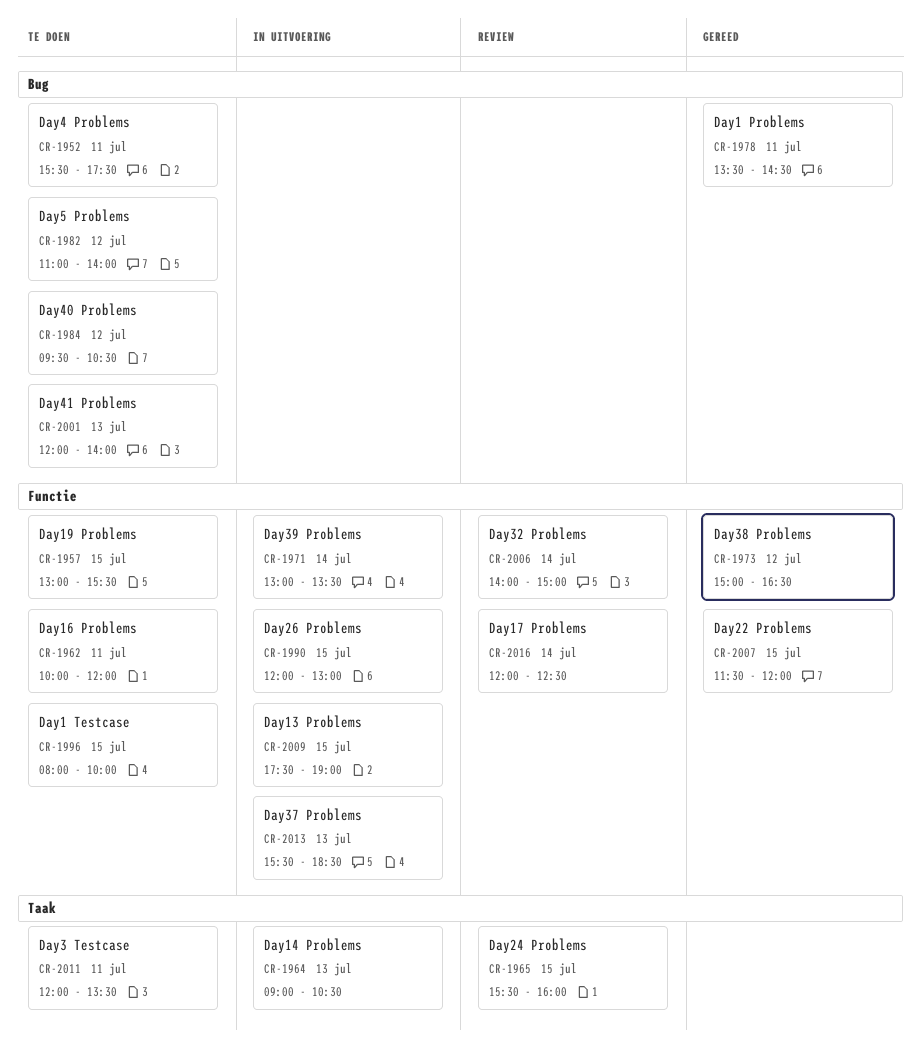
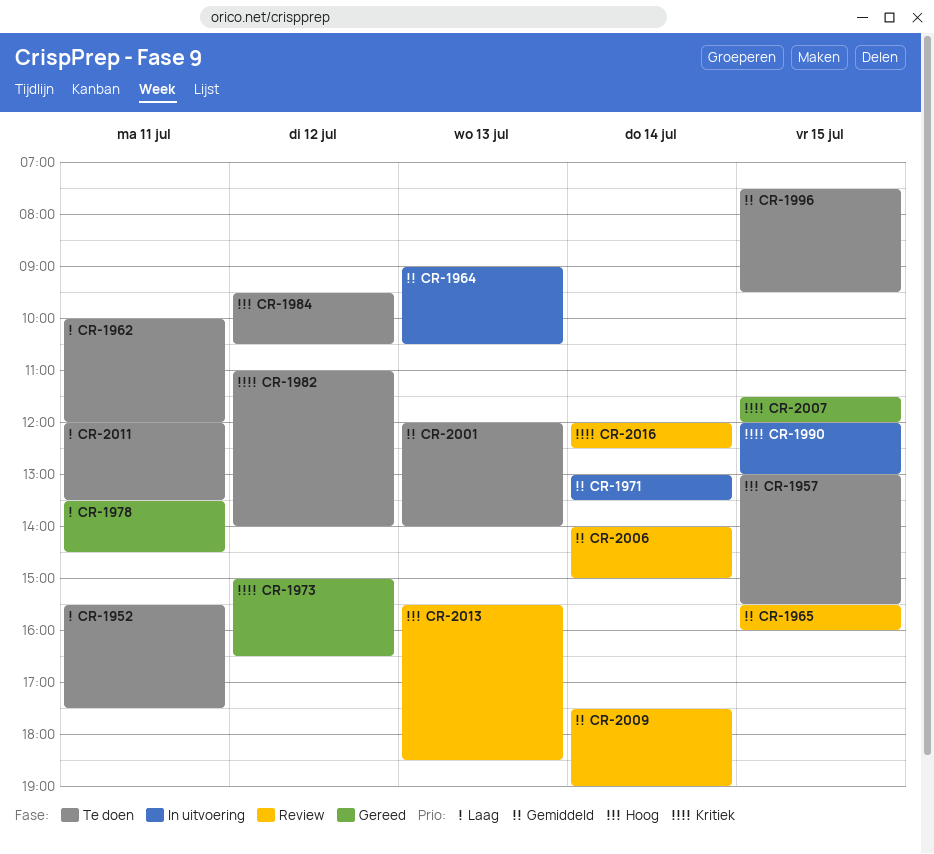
CR-1996, begins: 08:00 -> 07:30
CR-1996, ends: 10:00 -> 09:30
CR-2009, status: In uitvoering -> Review
CR-2009, day: Jul 15 -> Jul 14
CR-2013, status: In uitvoering -> Review

